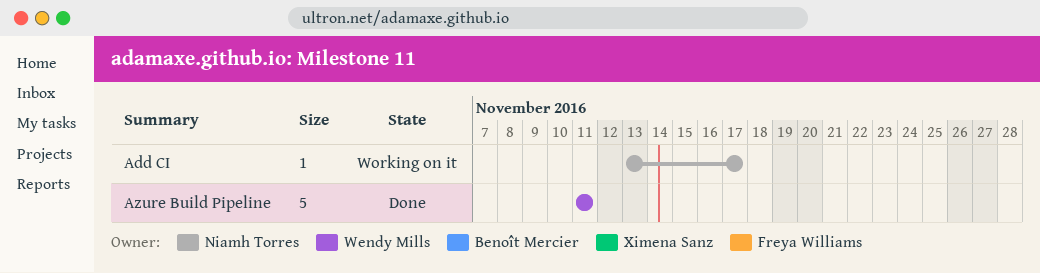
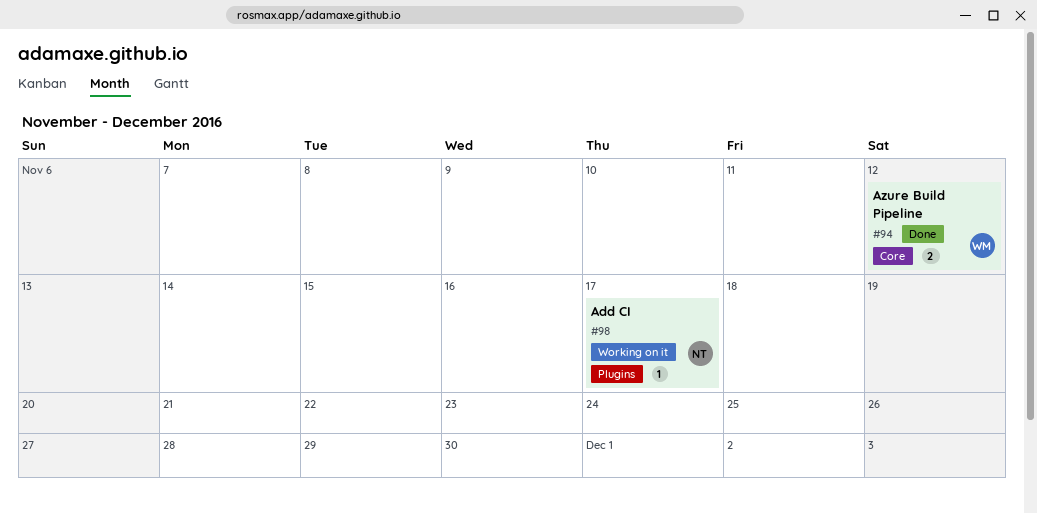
Azure Build Pipeline, estimate: 5 -> 2
Azure Build Pipeline, due: Nov 11 -> Nov 12

